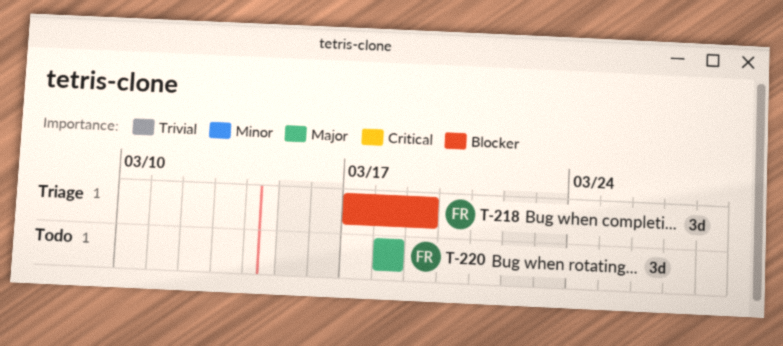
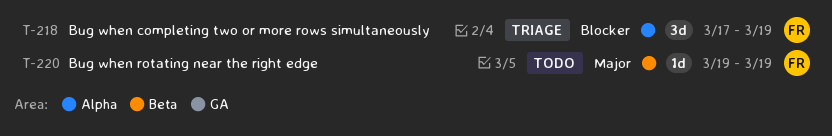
T-220, estimate: 3d -> 1d
T-220, start: Mar 18 -> Mar 19
T-220, due: Mar 18 -> Mar 19

